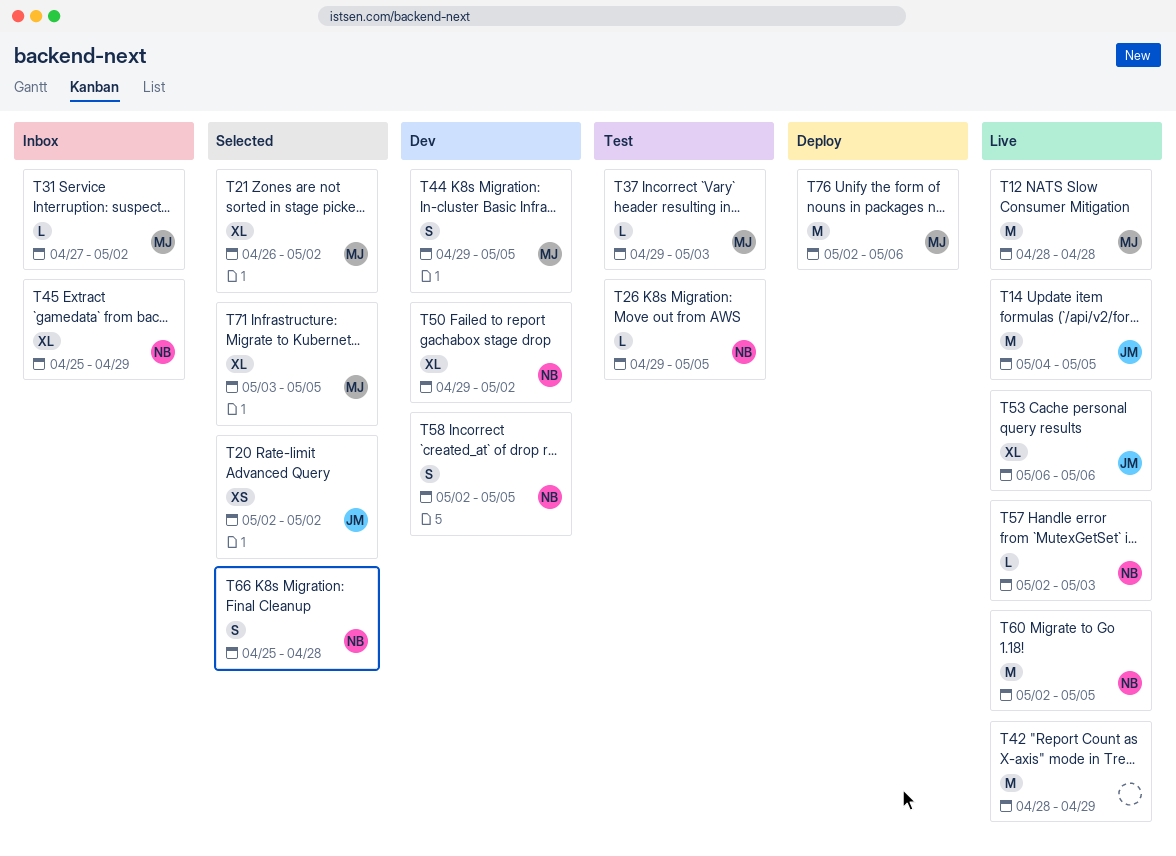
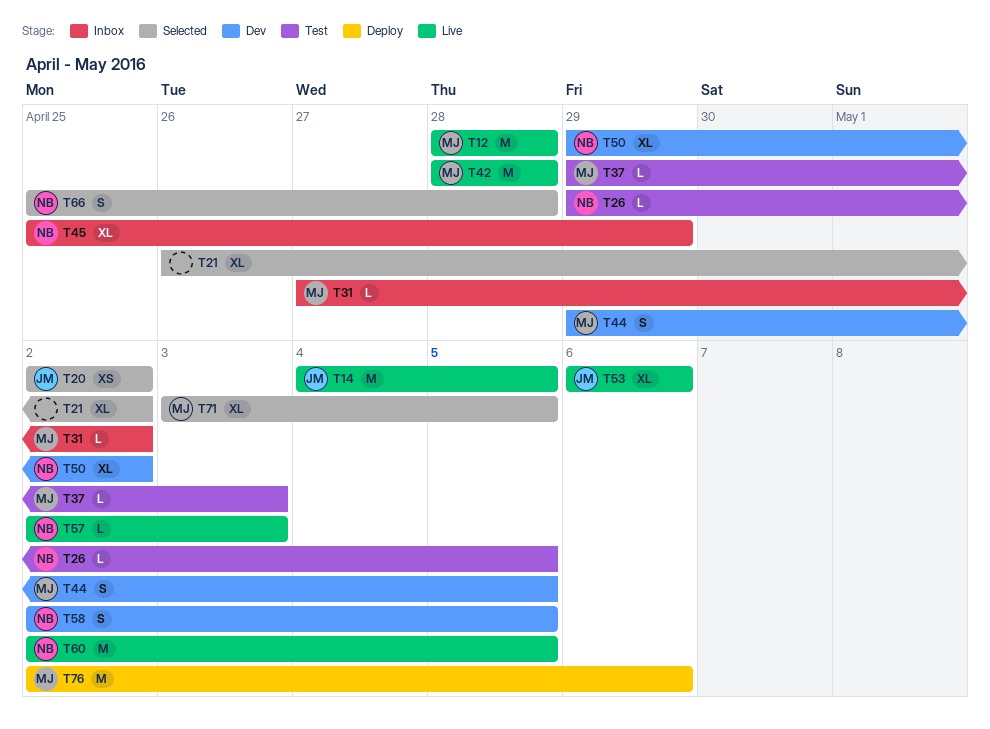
T21, owner: MJ -> none
T42, owner: none -> MJ
T42, due: Apr 29 -> Apr 28

